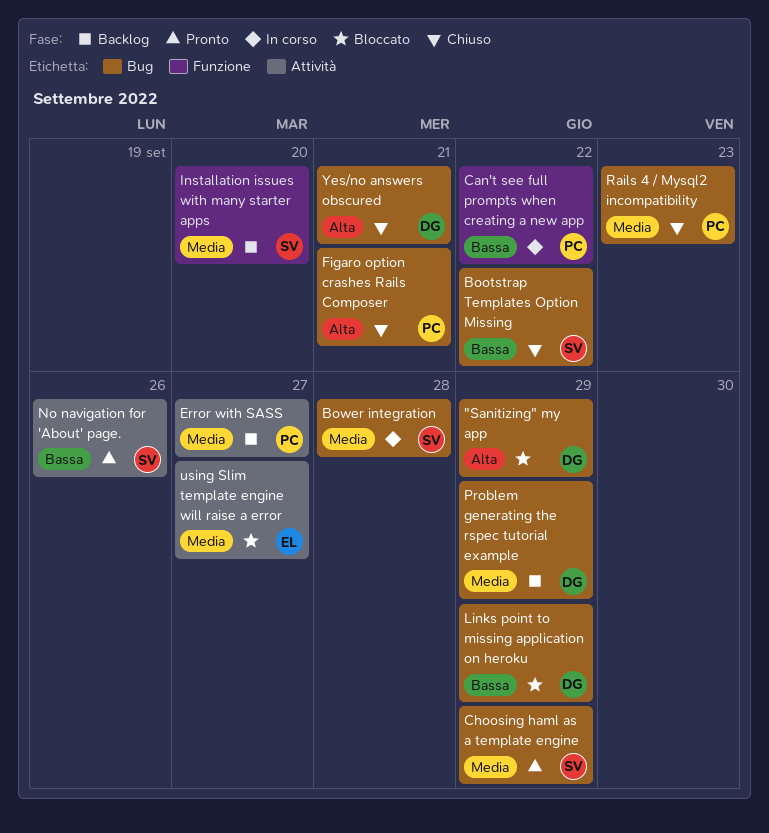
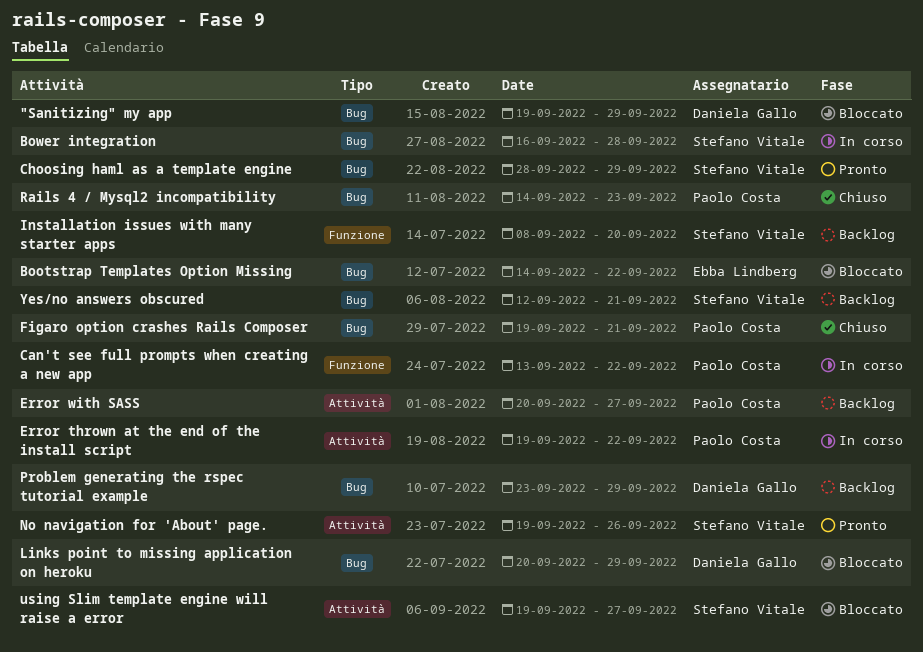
Bootstrap Templates Option Missing, status: Chiuso -> Bloccato
Bootstrap Templates Option Missing, owner: Stefano Vitale -> Ebba Lindberg
Error thrown at the end of the install script: none -> present
using Slim template engine will raise a error, owner: Ebba Lindberg -> Stefano Vitale
Yes/no answers obscured, status: Chiuso -> Backlog
Yes/no answers obscured, owner: Daniela Gallo -> Stefano Vitale

